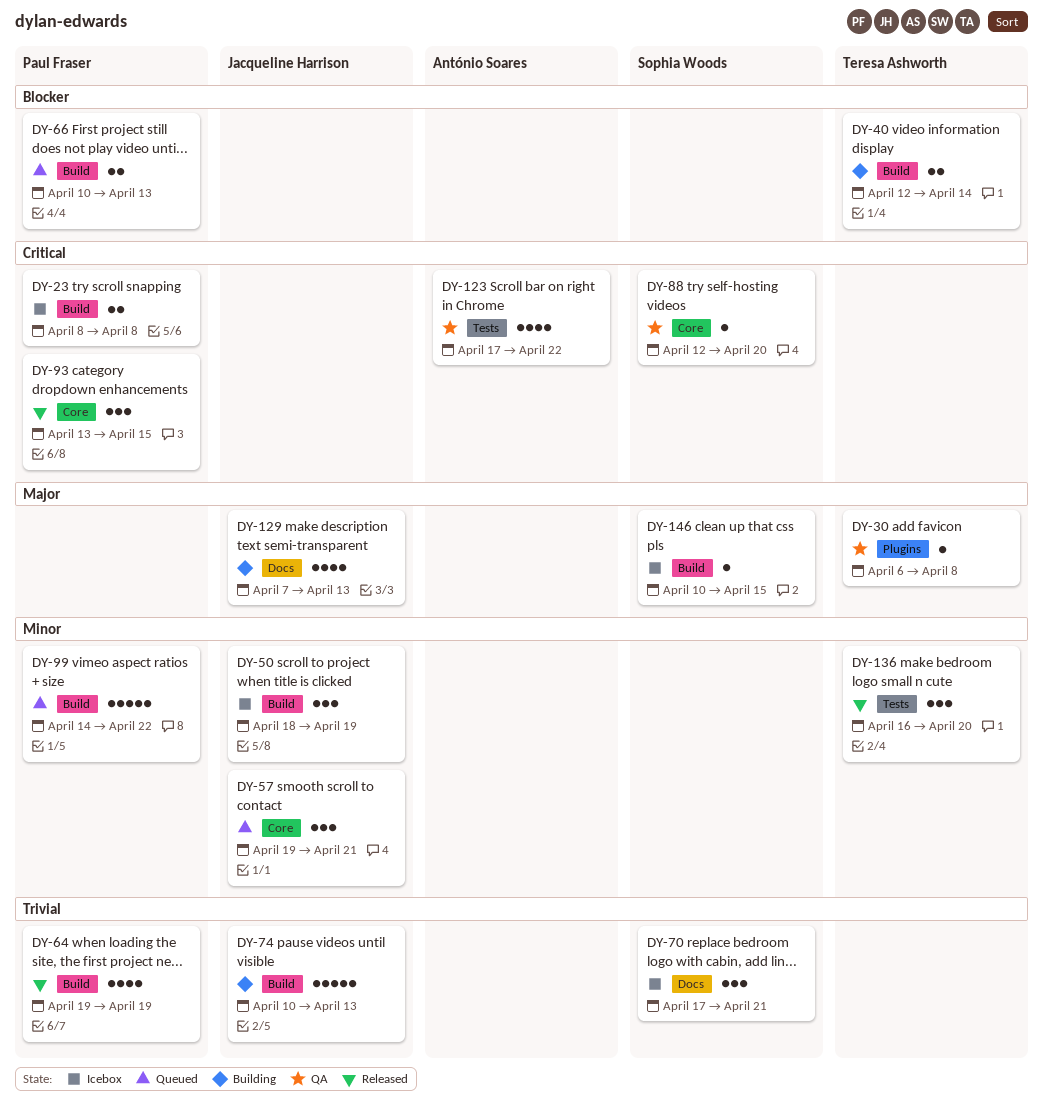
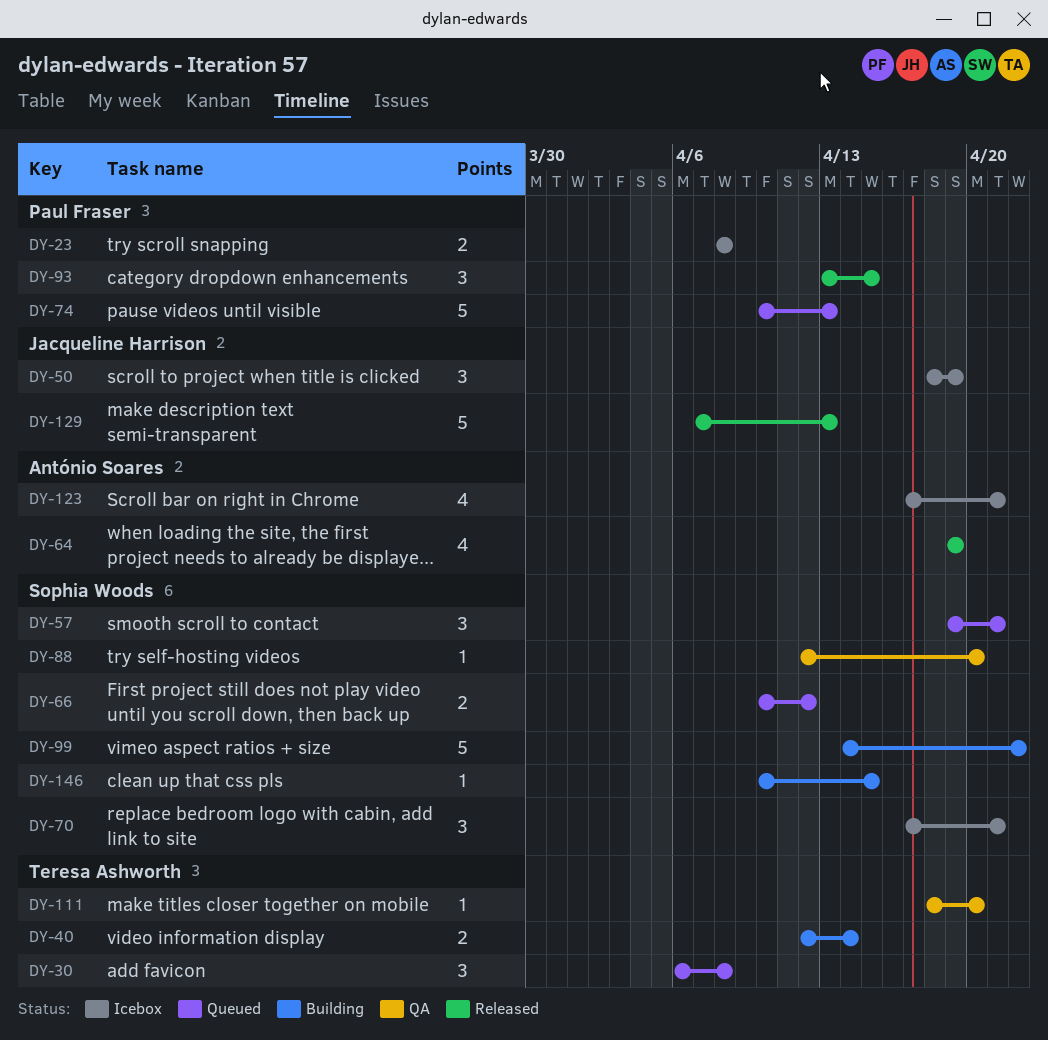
DY-30, status: QA -> Queued
DY-30, estimate: 1 -> 3
DY-57, owner: Jacqueline Harrison -> Sophia Woods
DY-64, owner: Paul Fraser -> António Soares
DY-66, owner: Paul Fraser -> Sophia Woods
DY-66, due: Apr 13 -> Apr 12
DY-74, status: Building -> Queued
DY-74, owner: Jacqueline Harrison -> Paul Fraser
DY-99, status: Queued -> Building
DY-99, owner: Paul Fraser -> Sophia Woods
DY-111: none -> present
DY-123, status: QA -> Icebox
DY-123, due: Apr 22 -> Apr 21
DY-129, status: Building -> Released
DY-129, estimate: 4 -> 5
DY-136: present -> none
DY-146, status: Icebox -> Building

